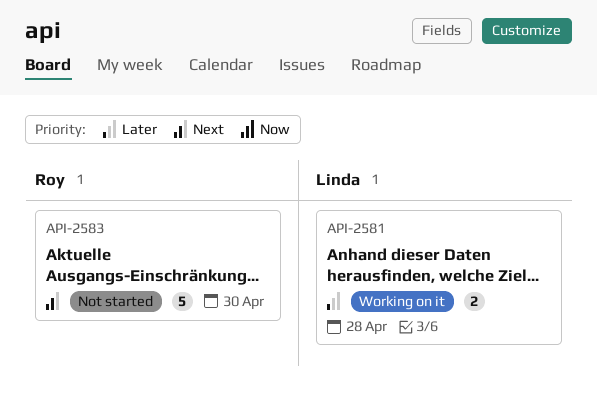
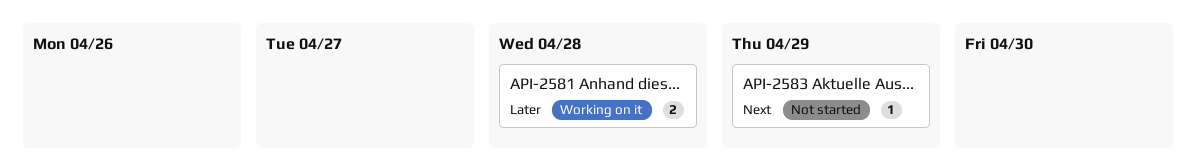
API-2583, estimate: 5 -> 1
API-2583, due: Apr 30 -> Apr 29

